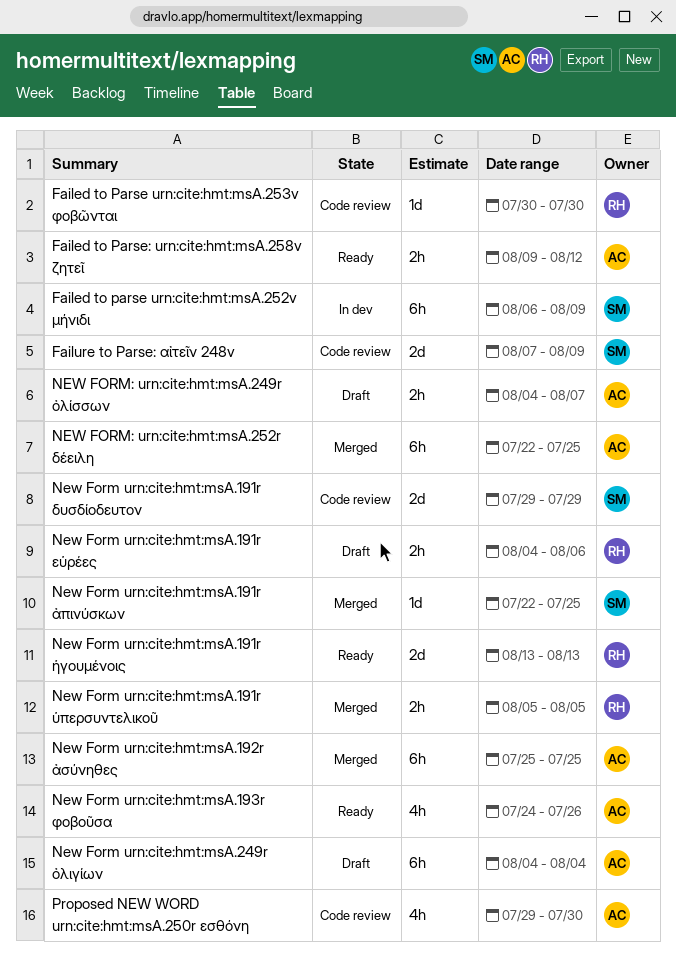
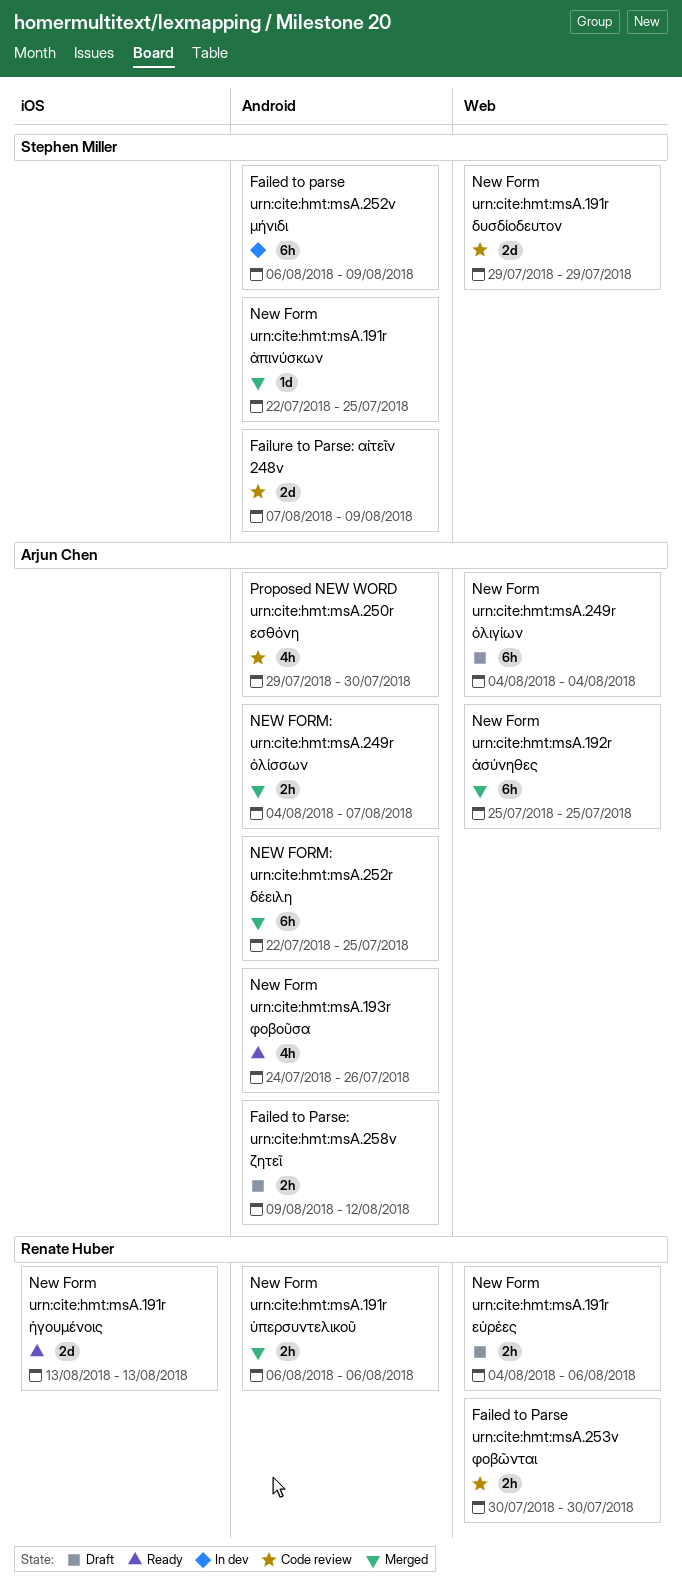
Failed to Parse urn:cite:hmt:msA.253v φοβῶνται, estimate: 1d -> 2h
Failed to Parse: urn:cite:hmt:msA.258v ζητεῖ, status: Ready -> Draft
New Form urn:cite:hmt:msA.191r ὑπερσυντελικοῦ, start: Aug 5 -> Aug 6
New Form urn:cite:hmt:msA.191r ὑπερσυντελικοῦ, due: Aug 5 -> Aug 6
NEW FORM: urn:cite:hmt:msA.249r ὀλίσσων, status: Draft -> Merged

